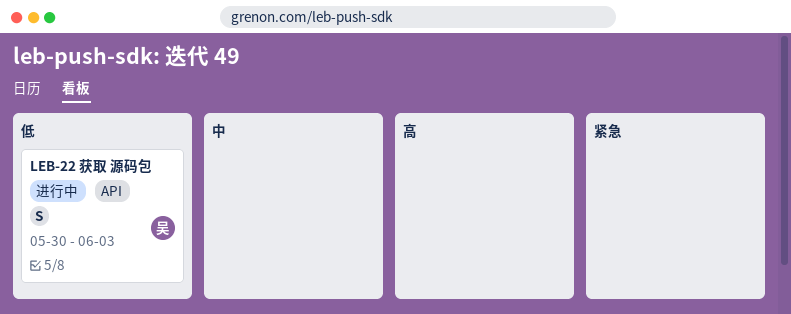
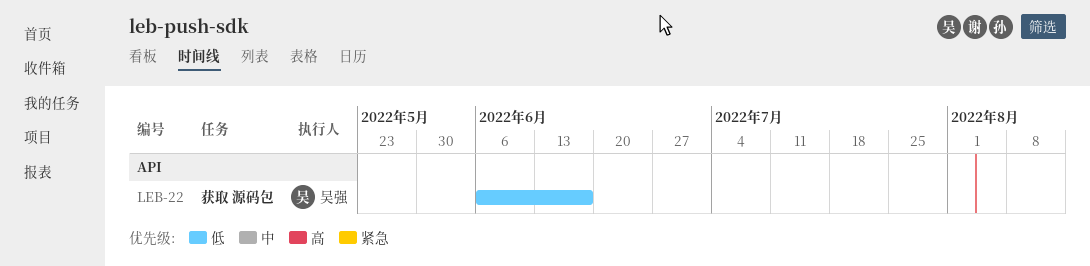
LEB-22, start: May 30 -> Jun 6
LEB-22, due: Jun 3 -> Jun 17

